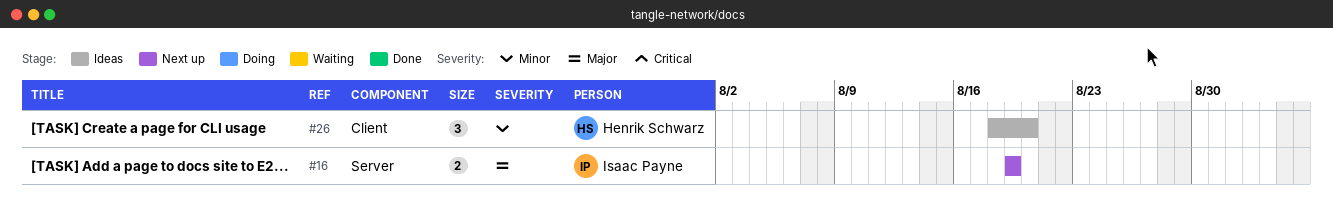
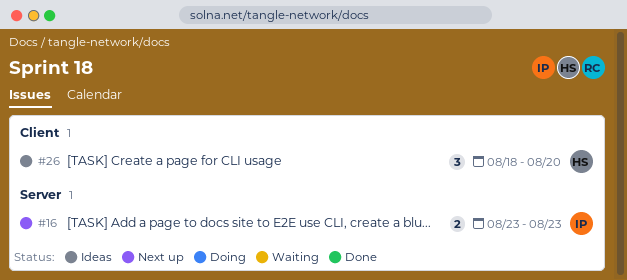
#16, start: Aug 19 -> Aug 23
#16, due: Aug 19 -> Aug 23

